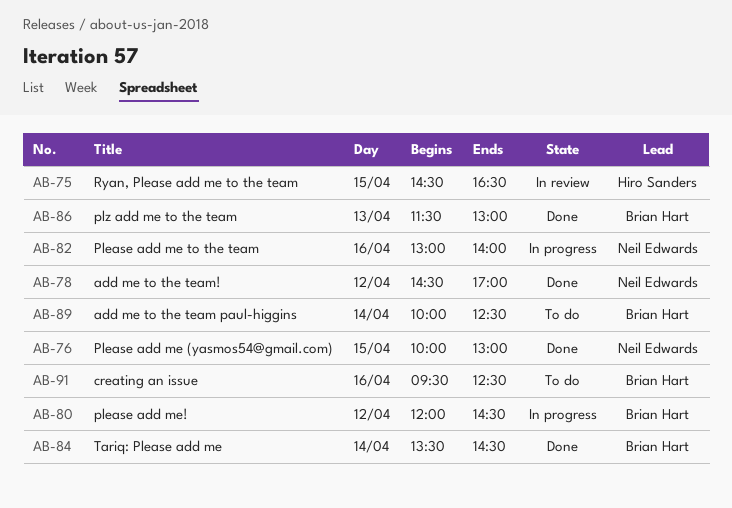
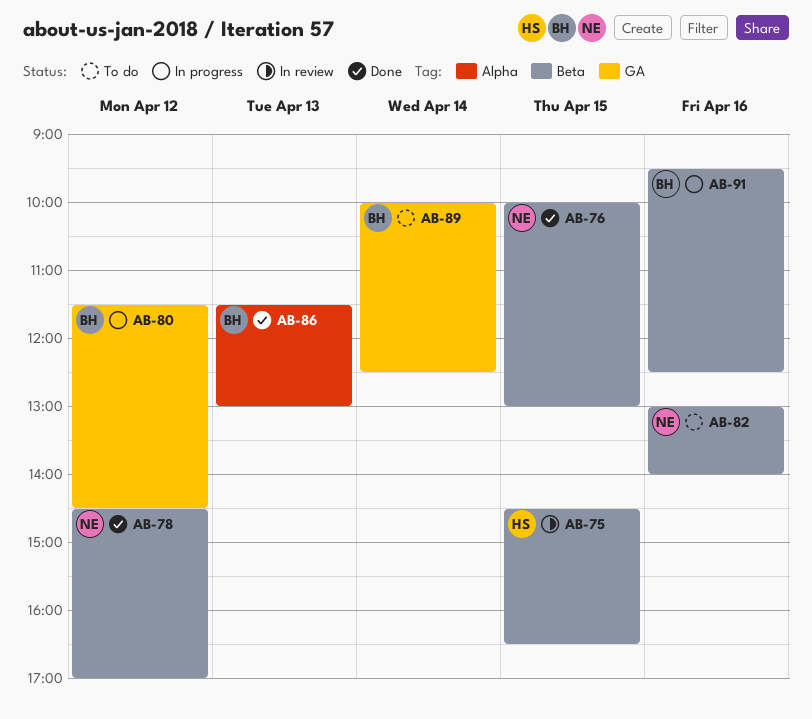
AB-80, begins: 12:00 -> 11:30
AB-82, status: In progress -> To do
AB-84: present -> none
AB-91, status: To do -> In progress

